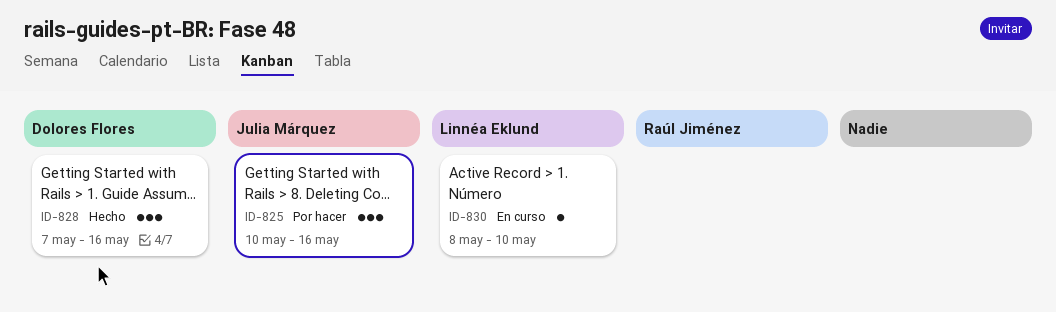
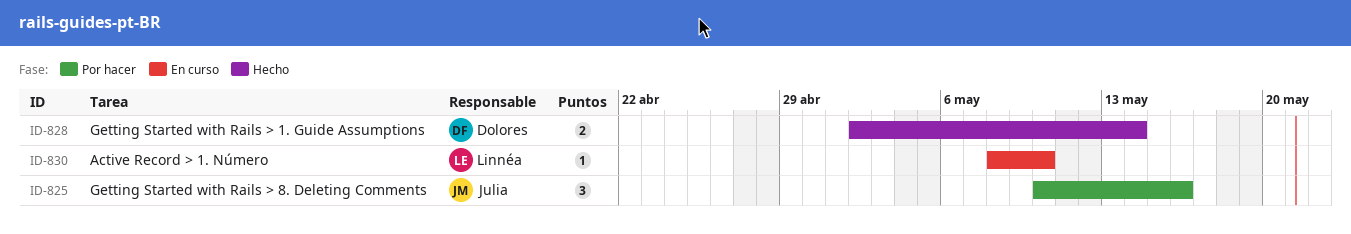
ID-828, estimate: 3 -> 2
ID-828, start: May 7 -> May 2
ID-828, due: May 16 -> May 14

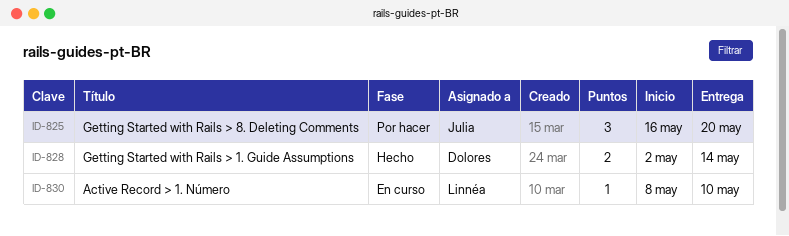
ID-825, start: May 10 -> May 16
ID-825, due: May 16 -> May 20

